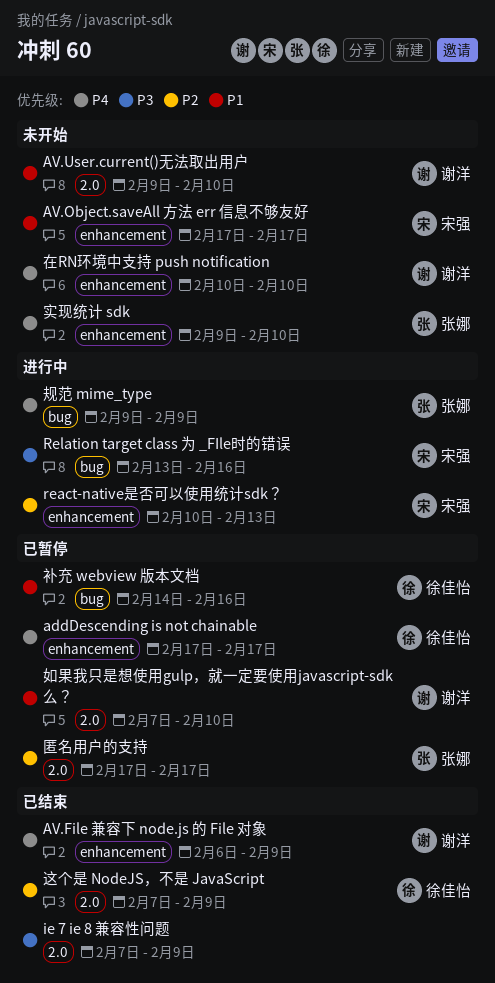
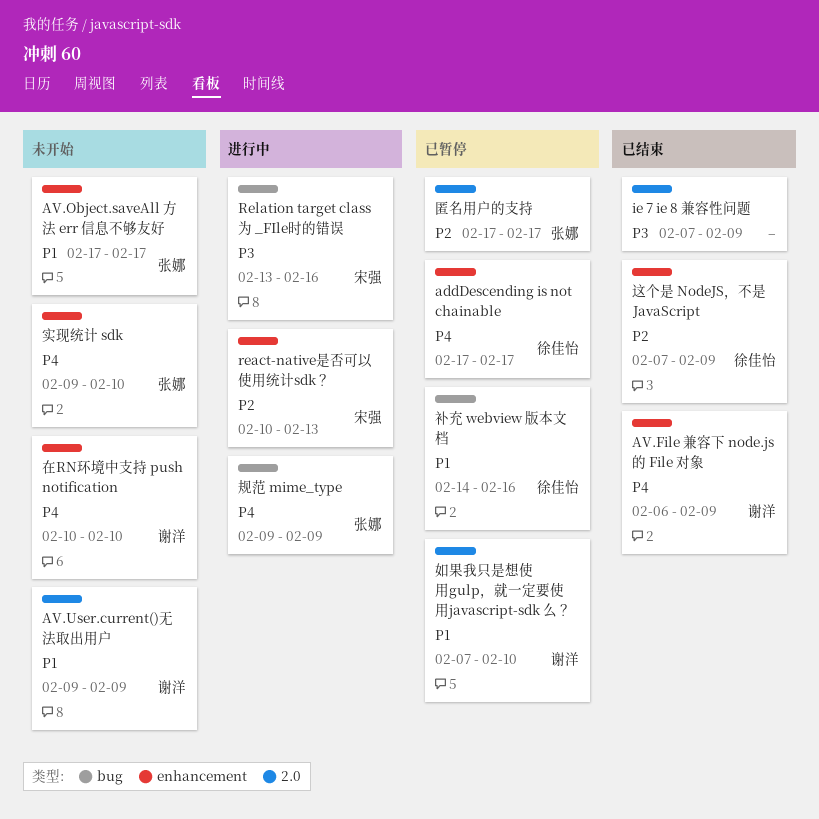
AV.Object.saveAll 方法 err 信息不够友好, owner: 宋强 -> 张娜
AV.User.current()无法取出用户, due: Feb 10 -> Feb 9
这个是 NodeJS，不是 JavaScript, label: 2.0 -> enhancement

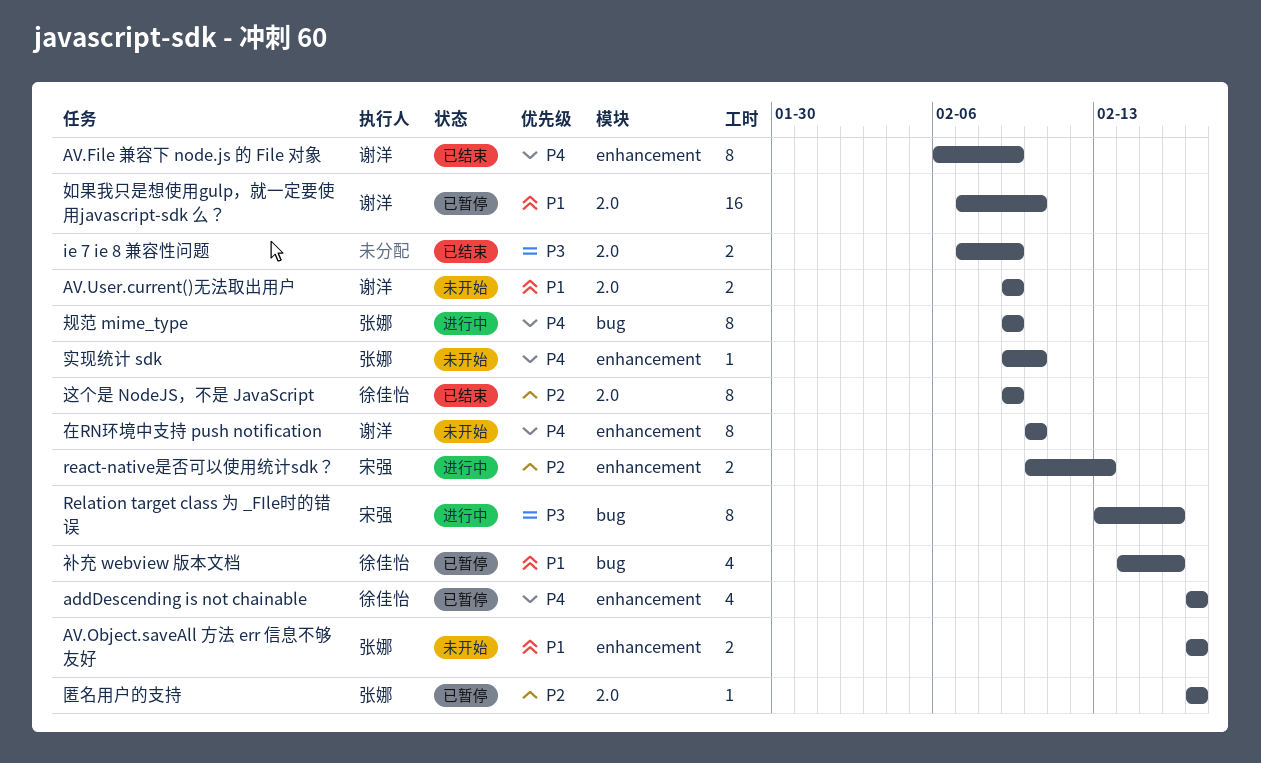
这个是 NodeJS，不是 JavaScript, label: enhancement -> 2.0
这个是 NodeJS，不是 JavaScript, start: Feb 7 -> Feb 9

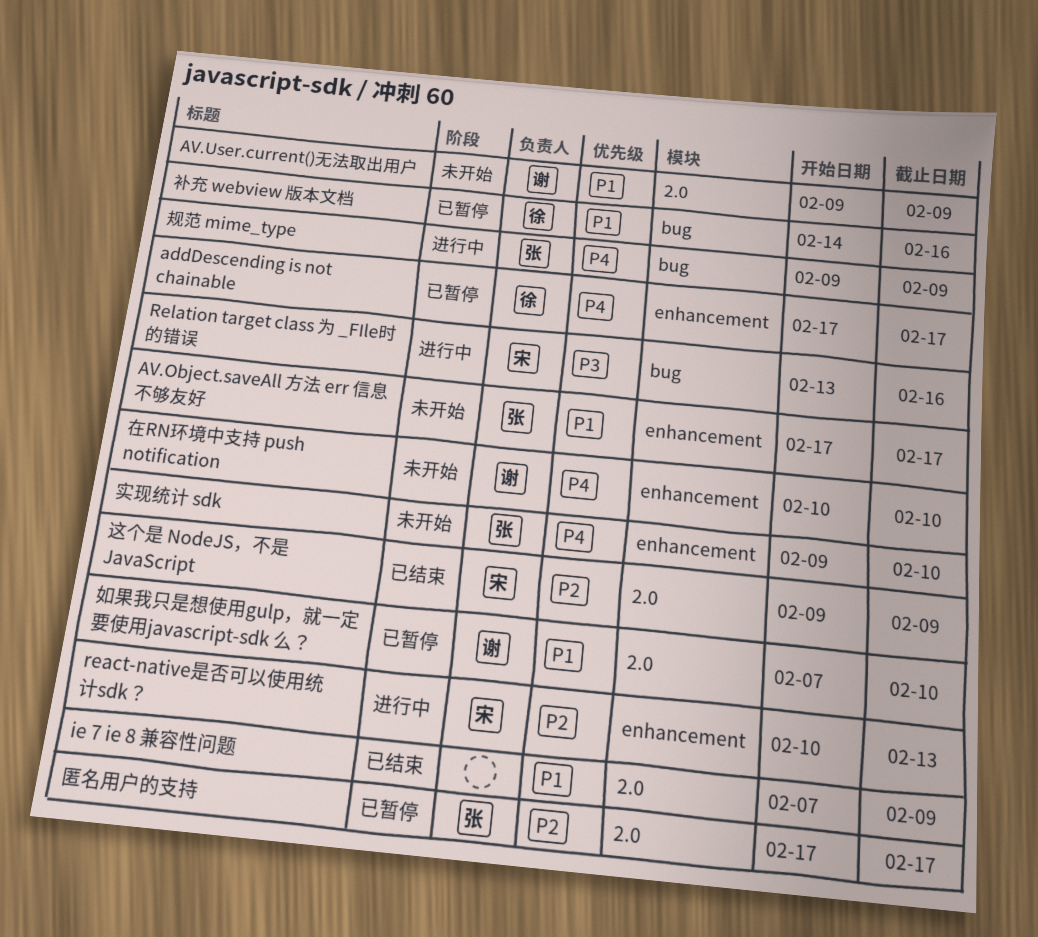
AV.File 兼容下 node.js 的 File 对象: present -> none
ie 7 ie 8 兼容性问题, priority: P3 -> P1
这个是 NodeJS，不是 JavaScript, owner: 徐佳怡 -> 宋强

